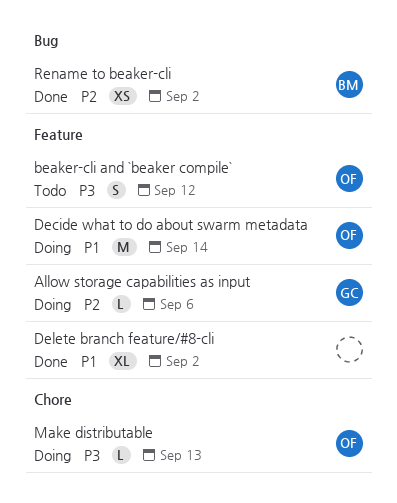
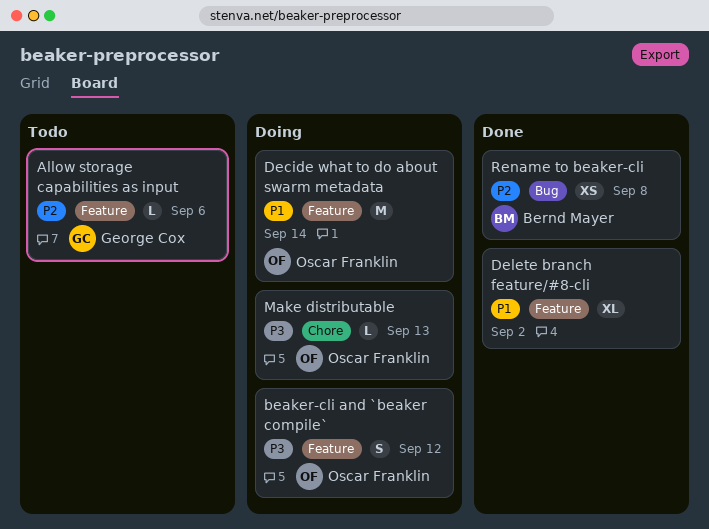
Allow storage capabilities as input, status: Doing -> Todo
beaker-cli and `beaker compile`, status: Todo -> Doing
Rename to beaker-cli, due: Sep 2 -> Sep 8

